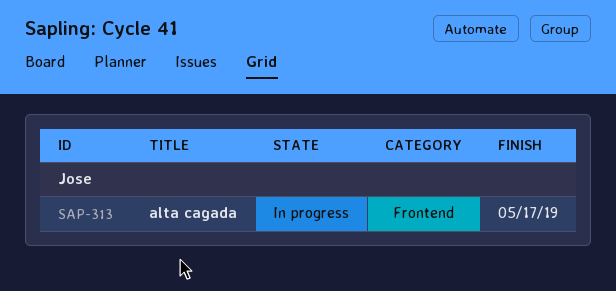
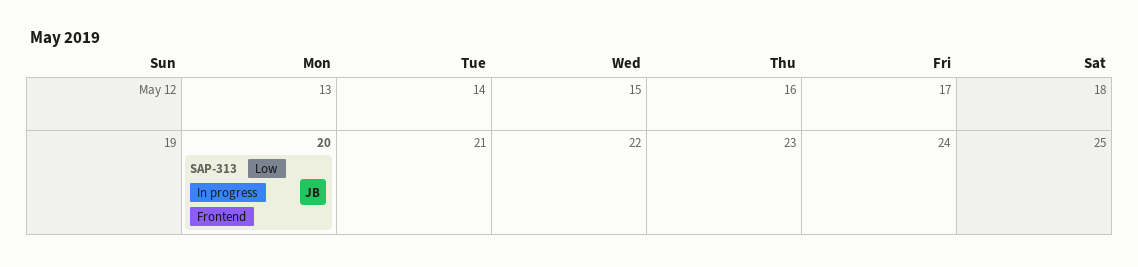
SAP-313, due: May 17 -> May 20

